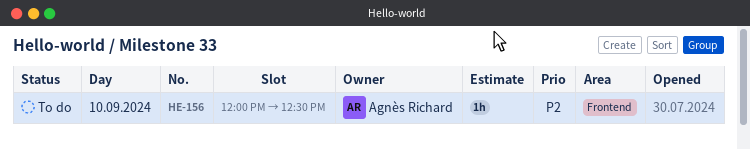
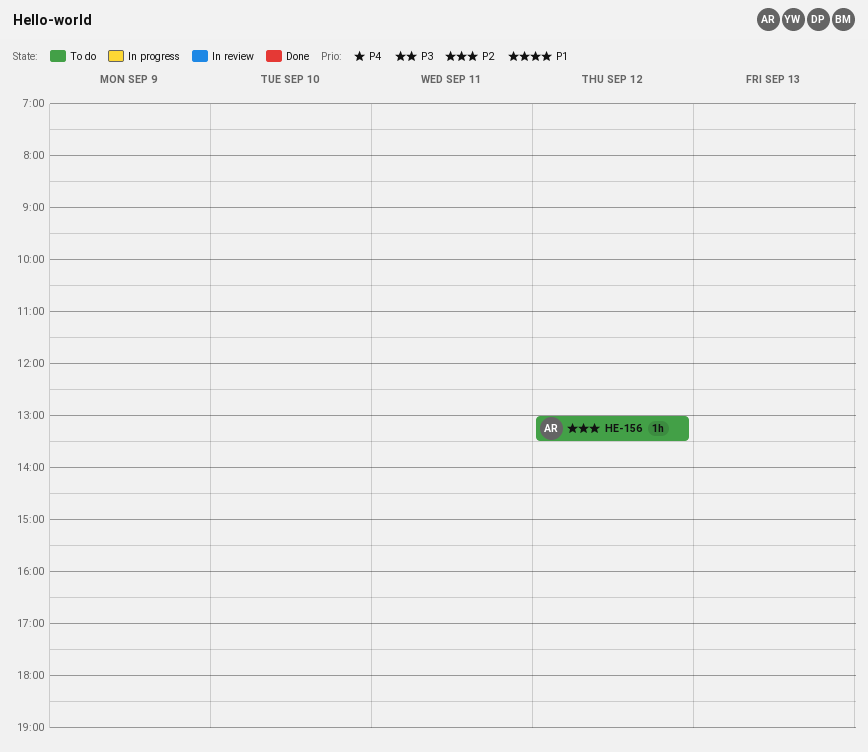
HE-156, day: Sep 10 -> Sep 12
HE-156, begins: 12:00 -> 13:00
HE-156, ends: 12:30 -> 13:30

